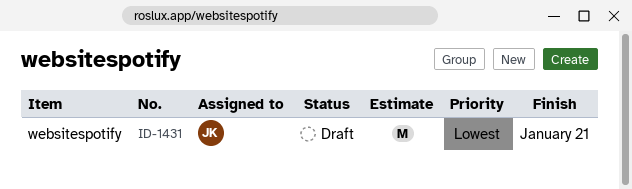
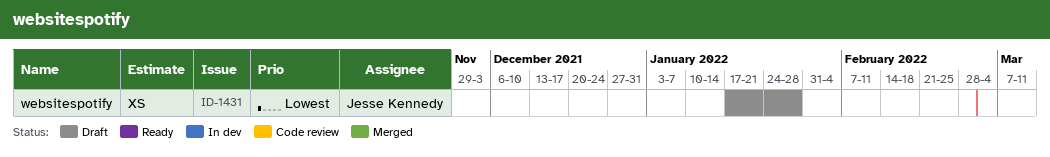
ID-1431, estimate: M -> XS
ID-1431, due: Jan 21 -> Jan 28

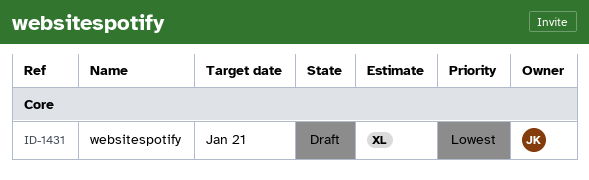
ID-1431, estimate: XS -> XL
ID-1431, due: Jan 28 -> Jan 21

